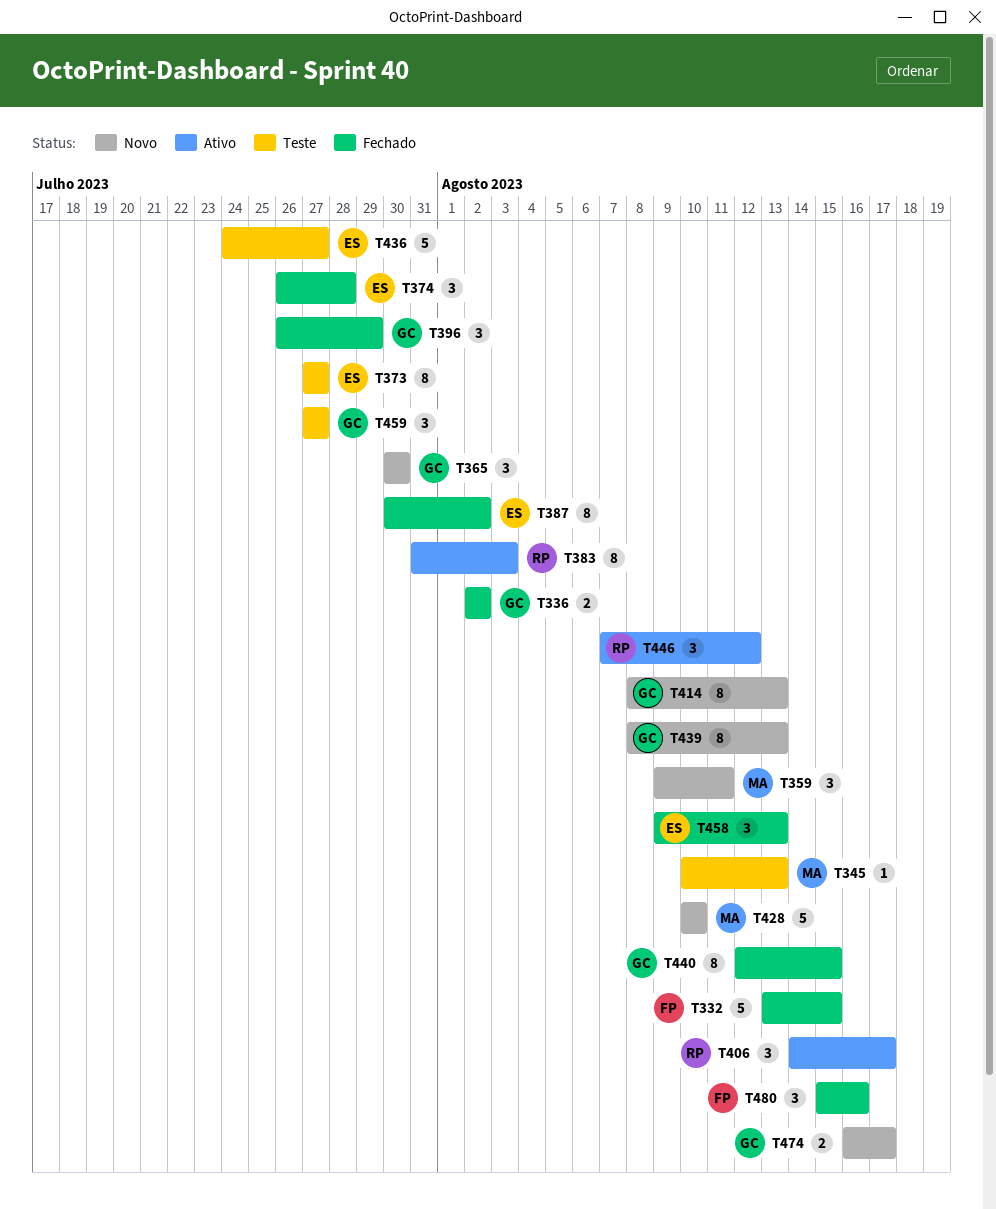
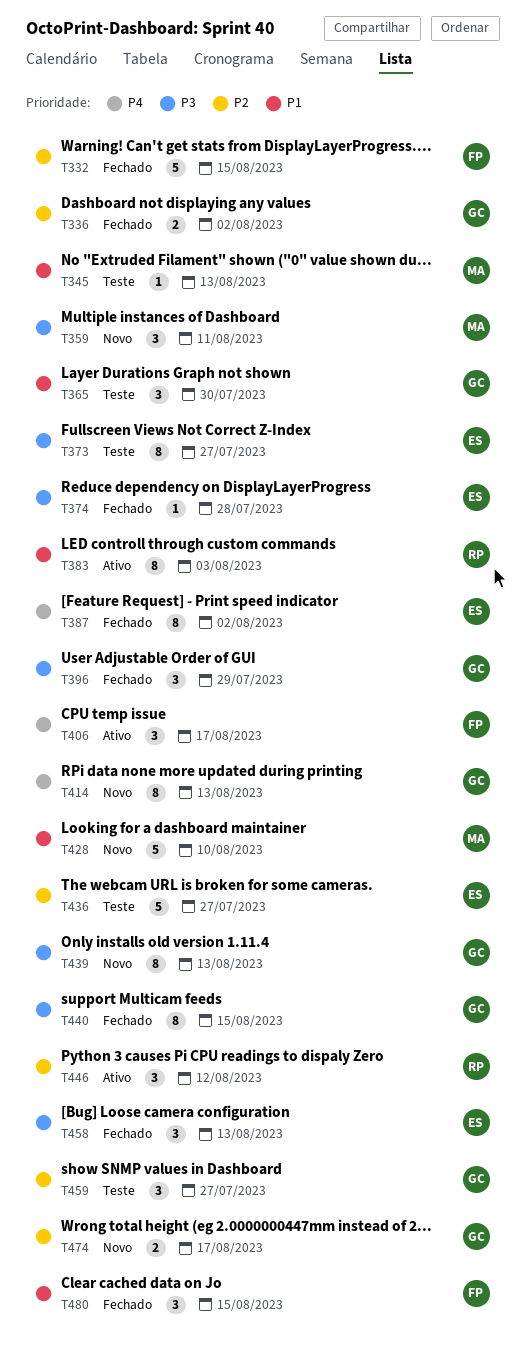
T365, status: Novo -> Teste
T374, estimate: 3 -> 1
T406, owner: RP -> FP
T480, due: Aug 16 -> Aug 15

